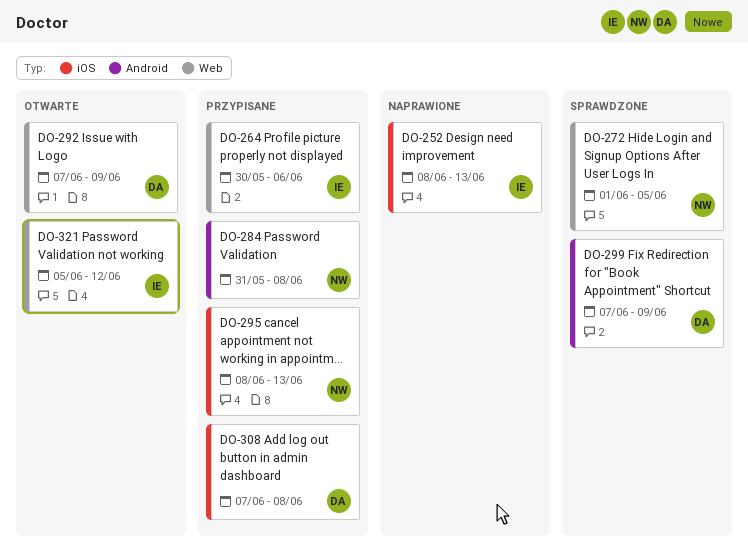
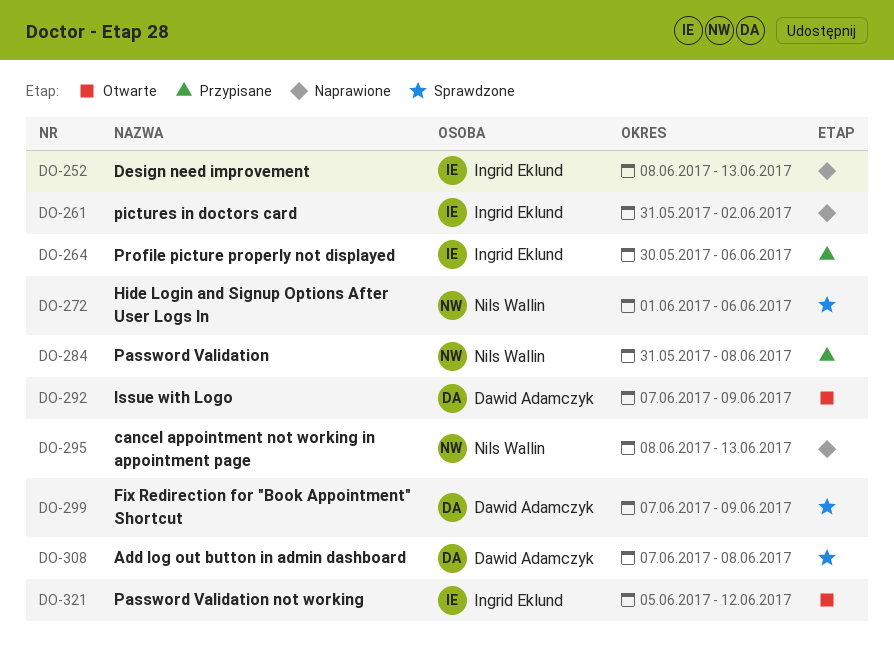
DO-261: none -> present
DO-272, due: Jun 5 -> Jun 6
DO-295, status: Przypisane -> Naprawione
DO-308, status: Przypisane -> Sprawdzone

